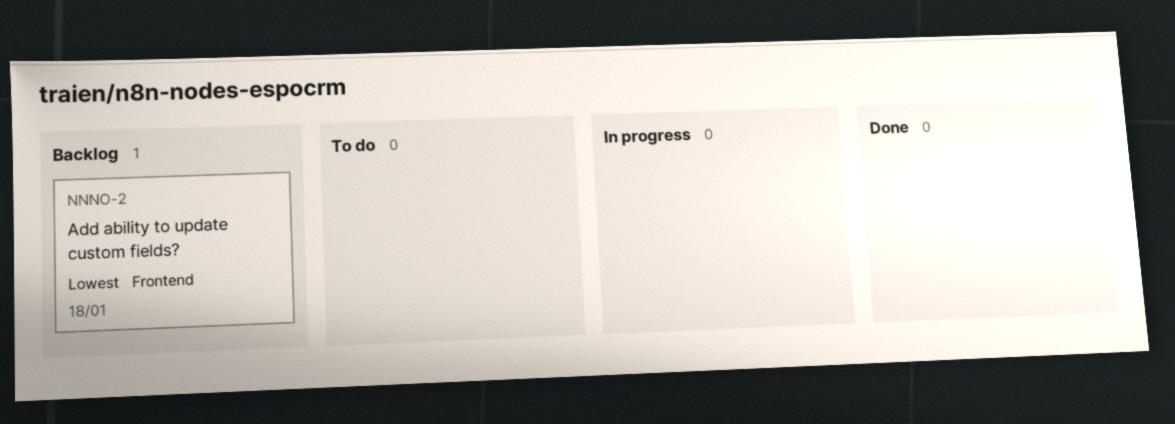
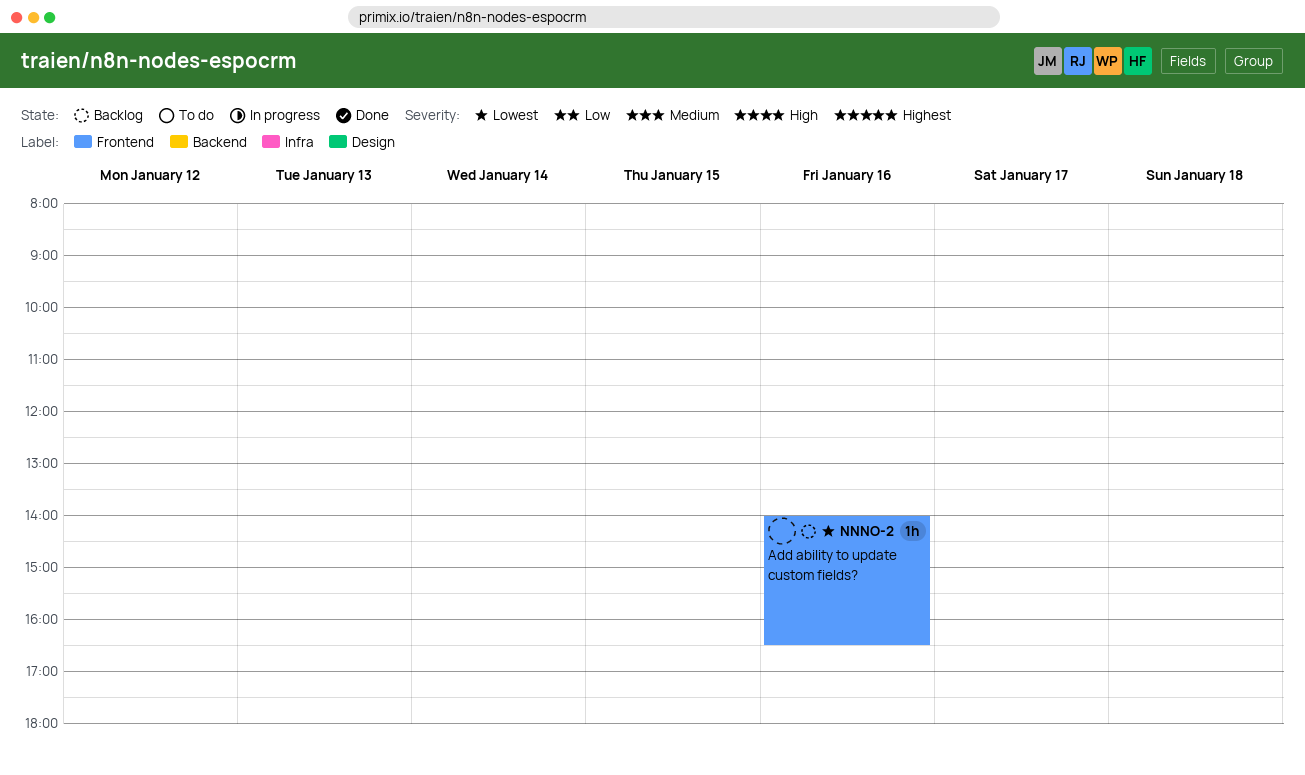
NNNO-2, day: Jan 18 -> Jan 16

